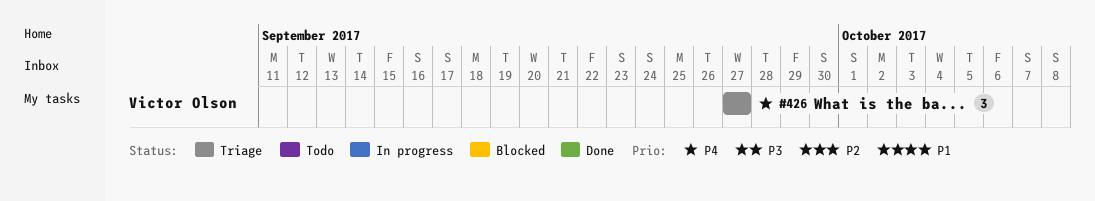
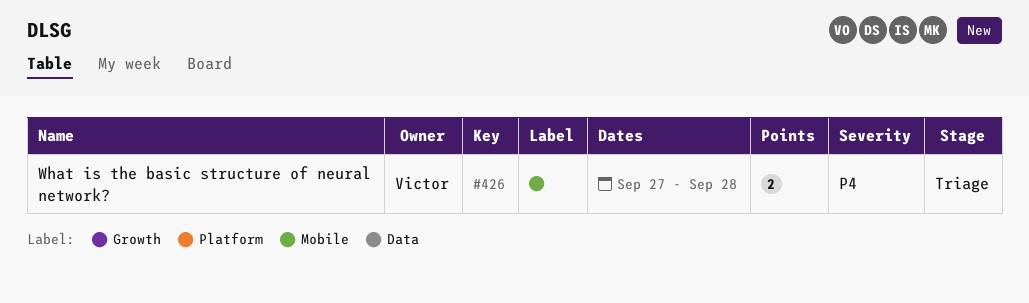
#426, estimate: 3 -> 2
#426, due: Sep 27 -> Sep 28

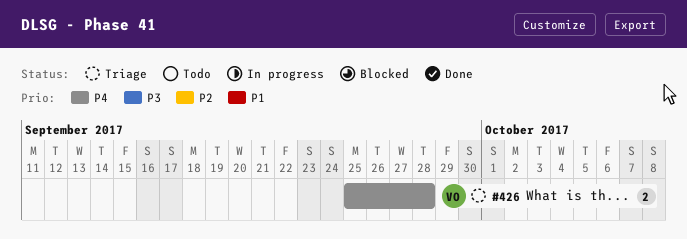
#426, start: Sep 27 -> Sep 25

